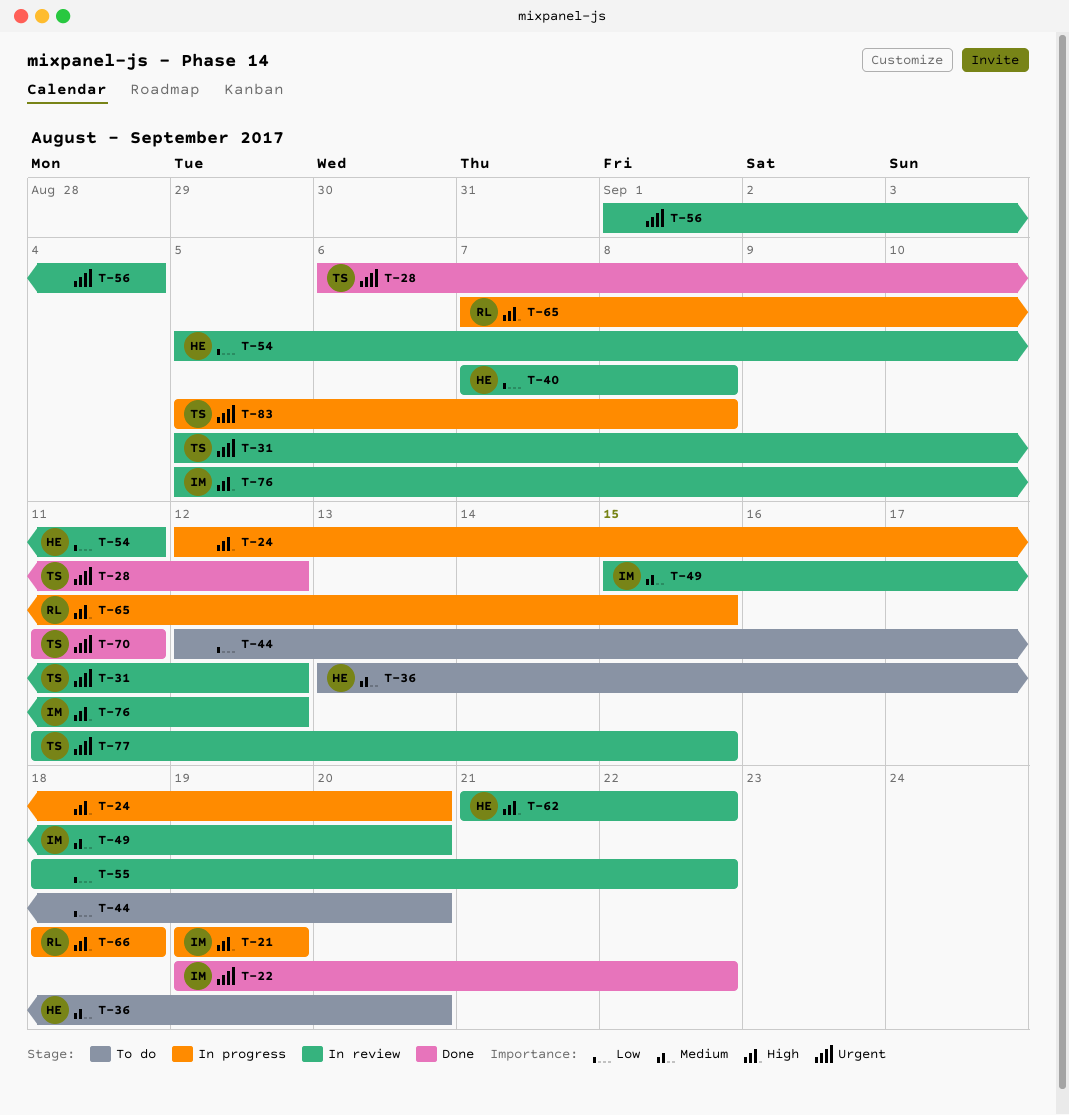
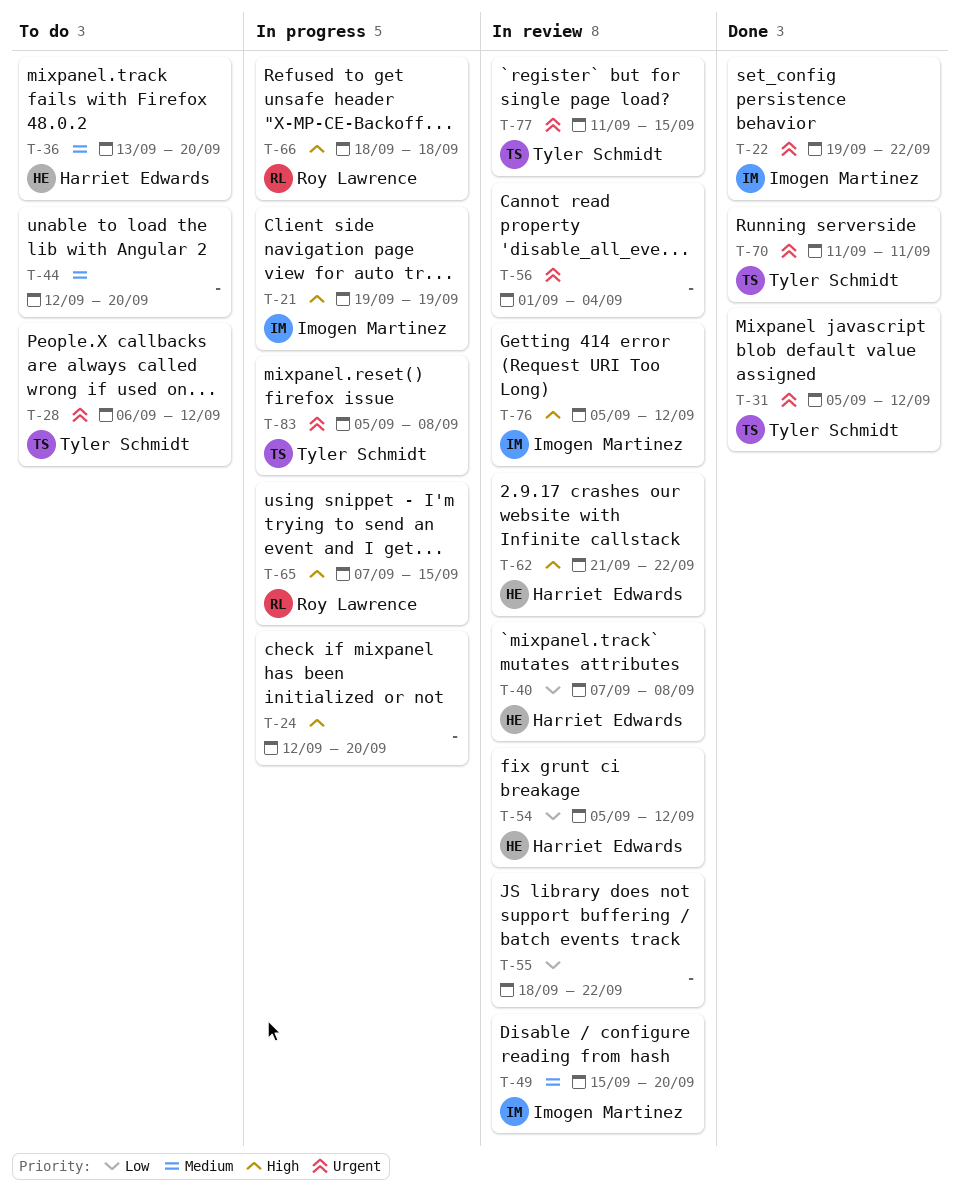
T-28, status: Done -> To do
T-31, status: In review -> Done
T-44, priority: Low -> Medium
T-54, due: Sep 11 -> Sep 12

